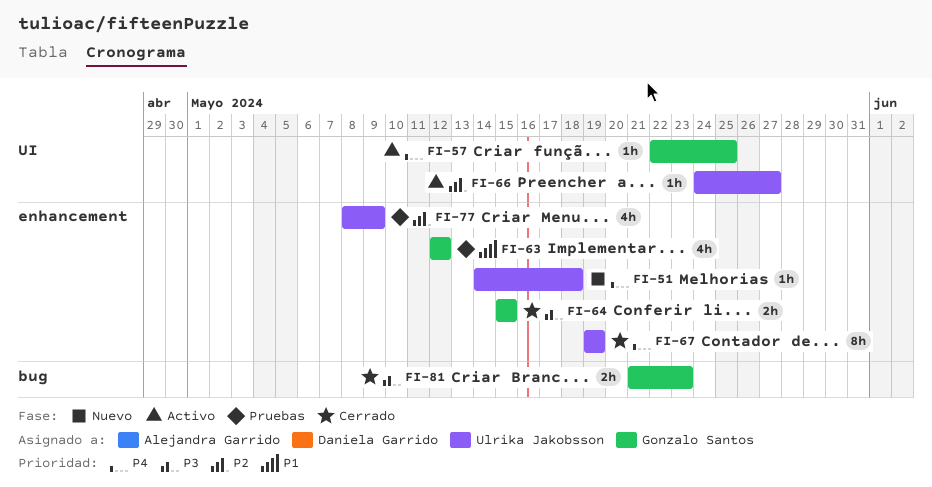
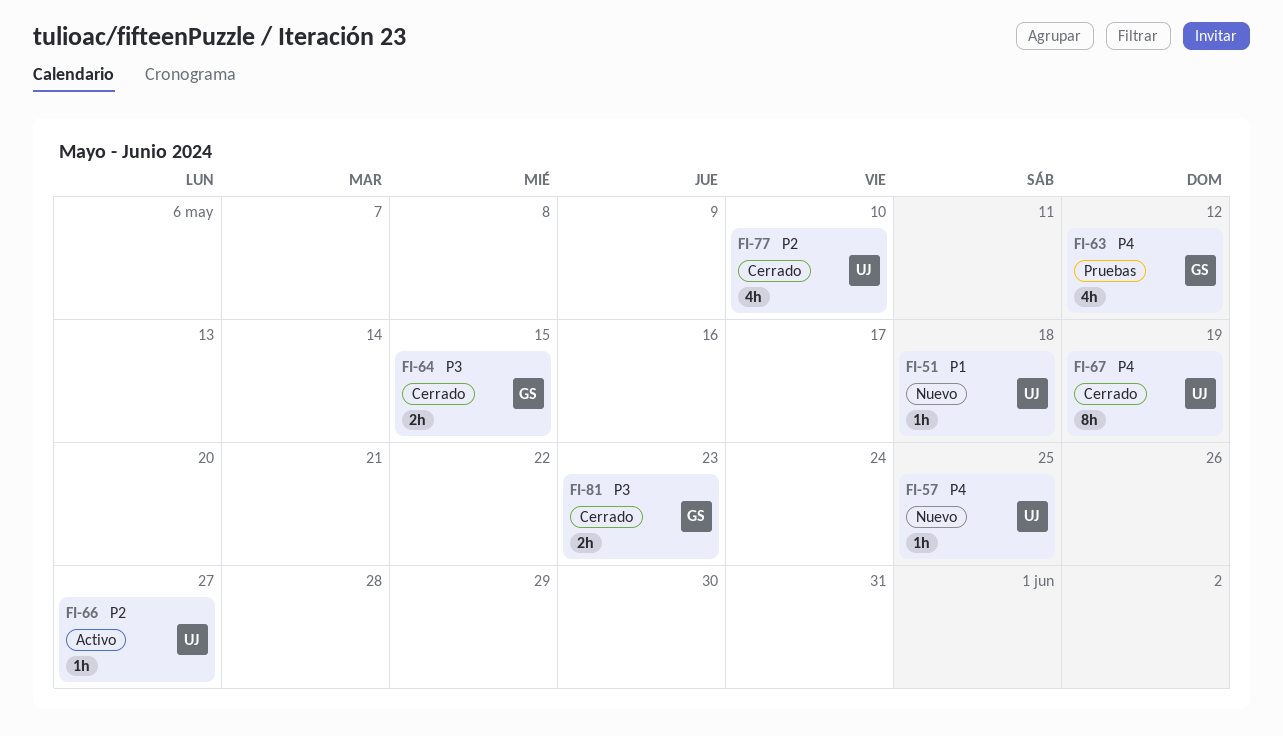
FI-51, priority: P4 -> P1
FI-57, status: Activo -> Nuevo
FI-57, owner: Gonzalo Santos -> Ulrika Jakobsson
FI-63, priority: P1 -> P4
FI-77, status: Pruebas -> Cerrado
FI-77, due: May 9 -> May 10

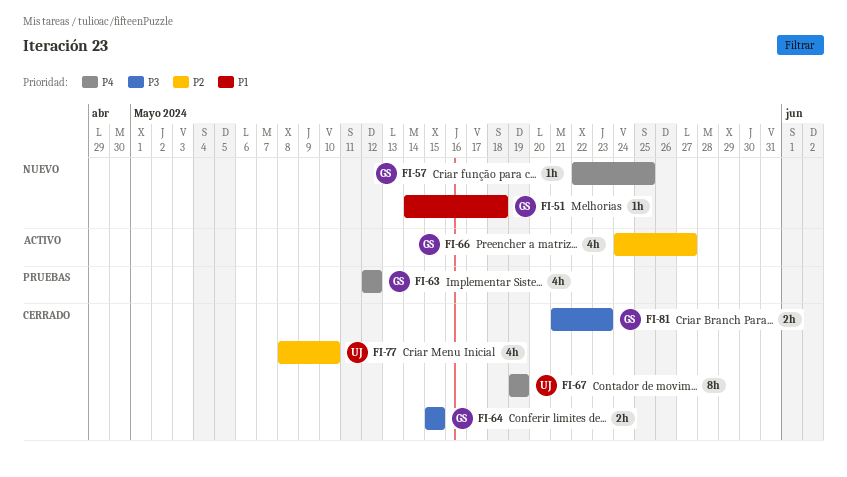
FI-51, owner: UJ -> GS
FI-57, owner: UJ -> GS
FI-66, owner: UJ -> GS
FI-66, estimate: 1h -> 4h

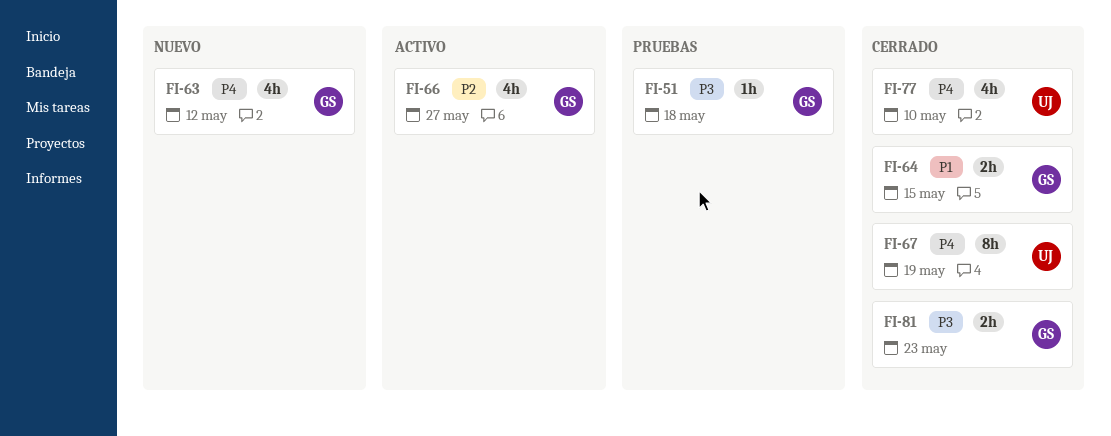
FI-51, status: Nuevo -> Pruebas
FI-51, priority: P1 -> P3
FI-57: present -> none
FI-63, status: Pruebas -> Nuevo
FI-64, priority: P3 -> P1
FI-77, priority: P2 -> P4

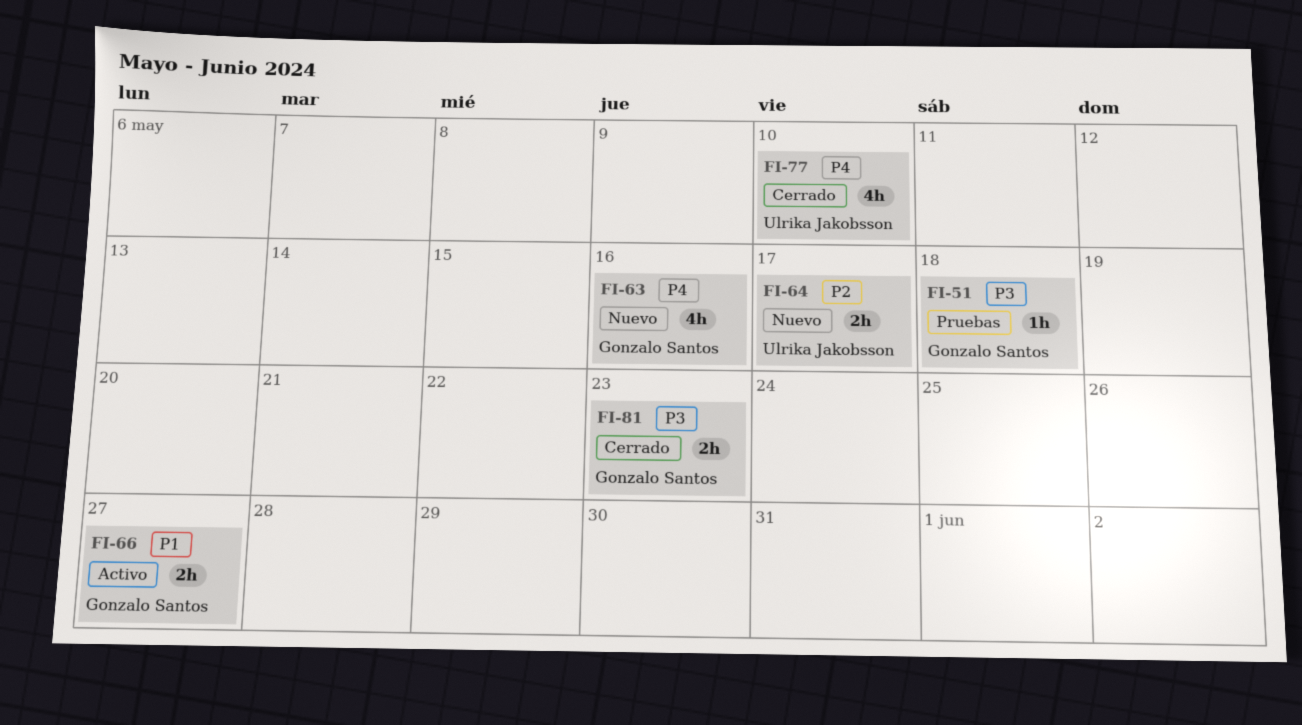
FI-63, due: May 12 -> May 16
FI-64, status: Cerrado -> Nuevo
FI-64, owner: Gonzalo Santos -> Ulrika Jakobsson
FI-64, priority: P1 -> P2
FI-64, due: May 15 -> May 17
FI-66, priority: P2 -> P1
FI-66, estimate: 4h -> 2h
FI-67: present -> none

